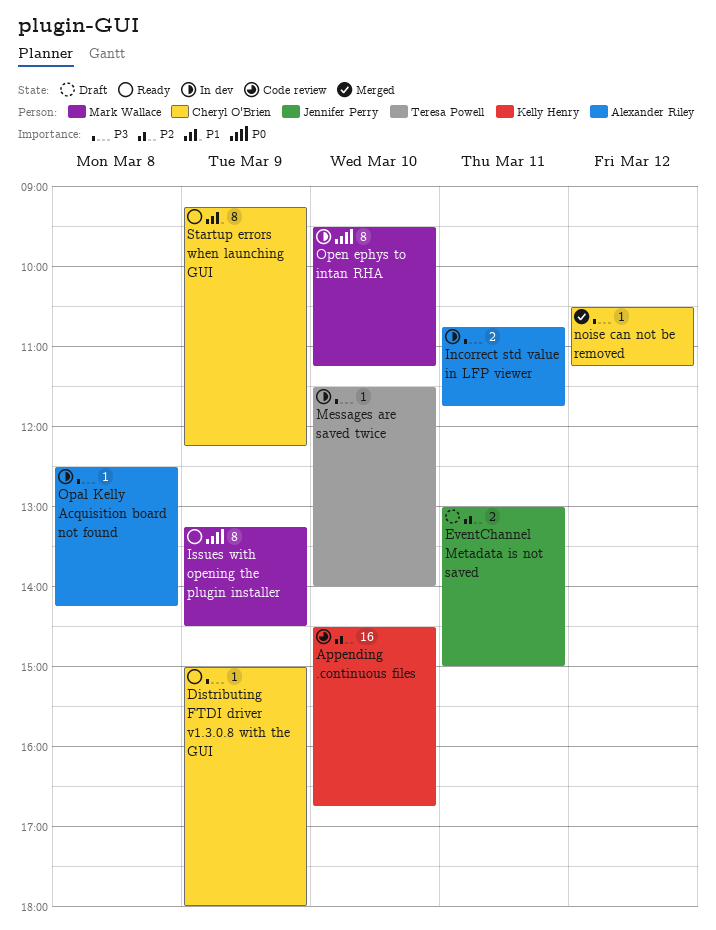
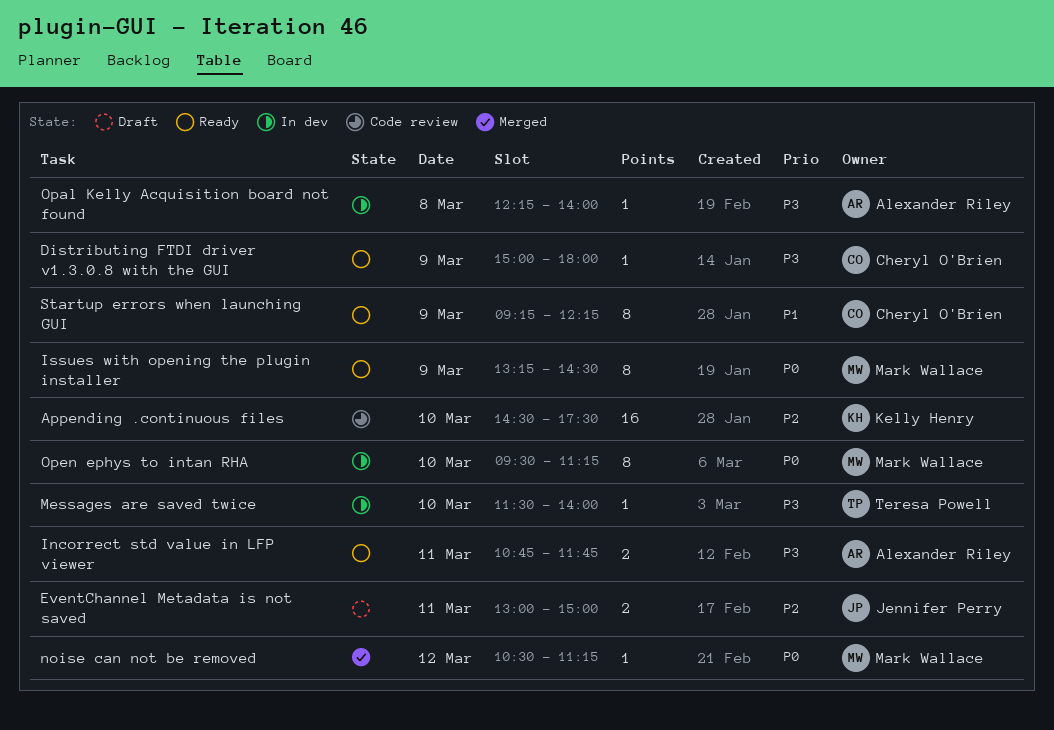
Appending .continuous files, ends: 16:45 -> 17:30
Incorrect std value in LFP viewer, status: In dev -> Ready
noise can not be removed, owner: Cheryl O'Brien -> Mark Wallace
noise can not be removed, priority: P3 -> P0
Opal Kelly Acquisition board not found, begins: 12:30 -> 12:15
Opal Kelly Acquisition board not found, ends: 14:15 -> 14:00

